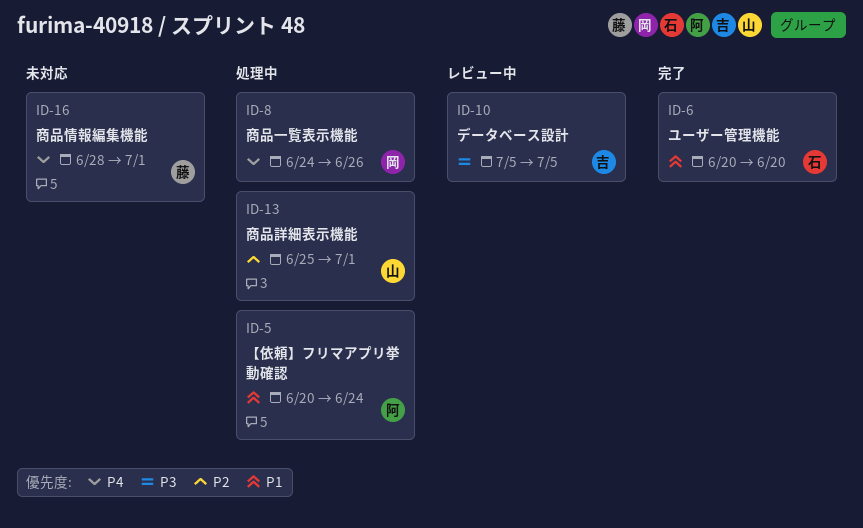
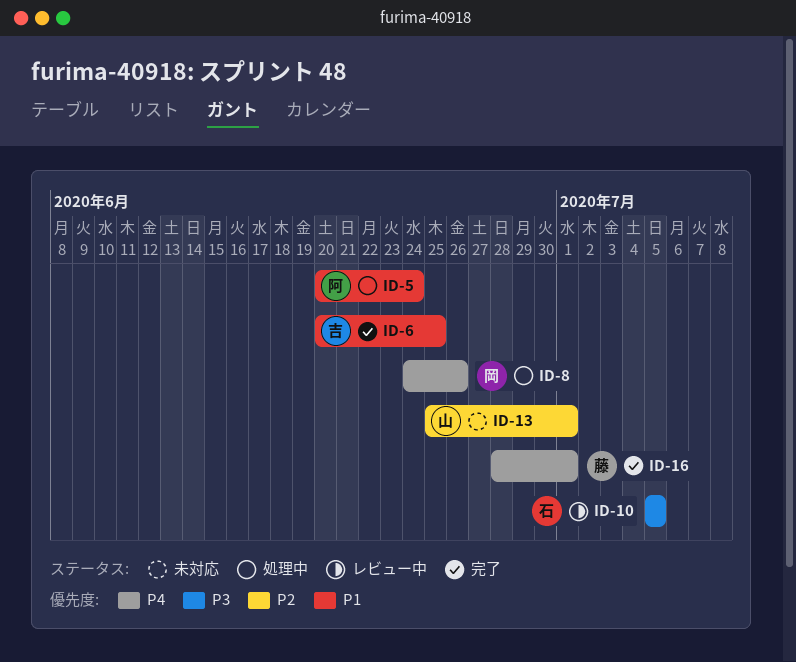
ID-6, owner: 石 -> 吉
ID-6, due: Jun 20 -> Jun 25
ID-10, owner: 吉 -> 石
ID-13, status: 処理中 -> 未対応
ID-16, status: 未対応 -> 完了

